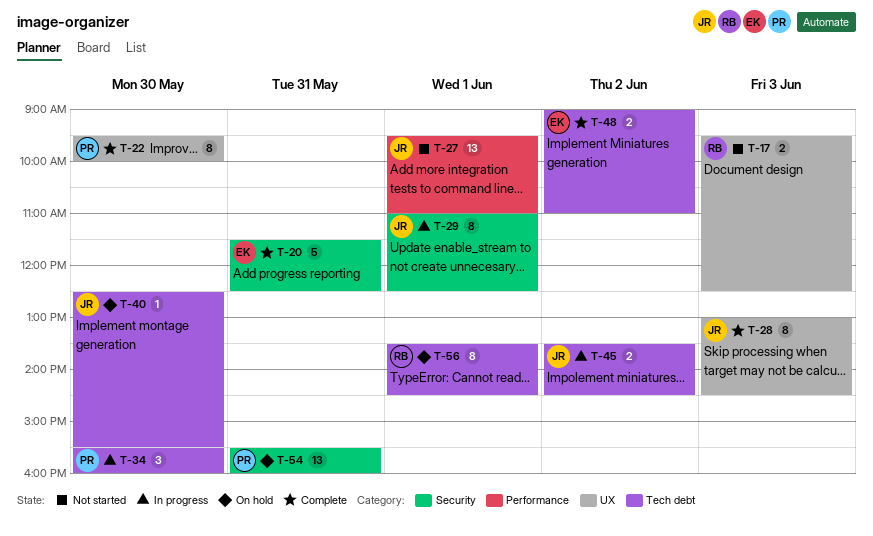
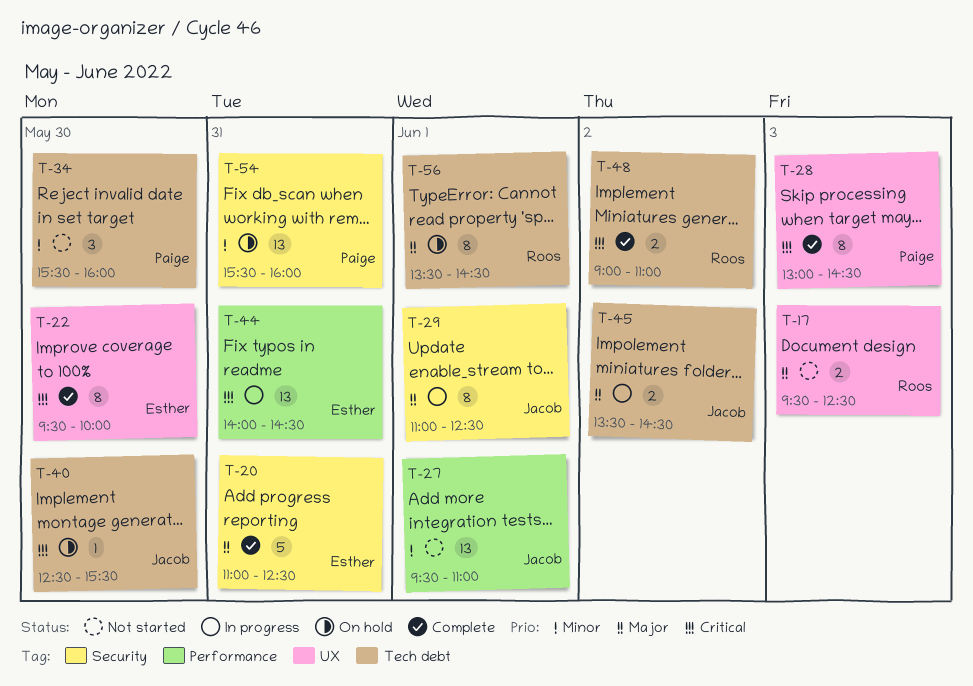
T-20, begins: 11:30 -> 11:00
T-22, owner: Paige -> Esther
T-28, owner: Jacob -> Paige
T-34, status: In progress -> Not started
T-44: none -> present
T-48, owner: Esther -> Roos

